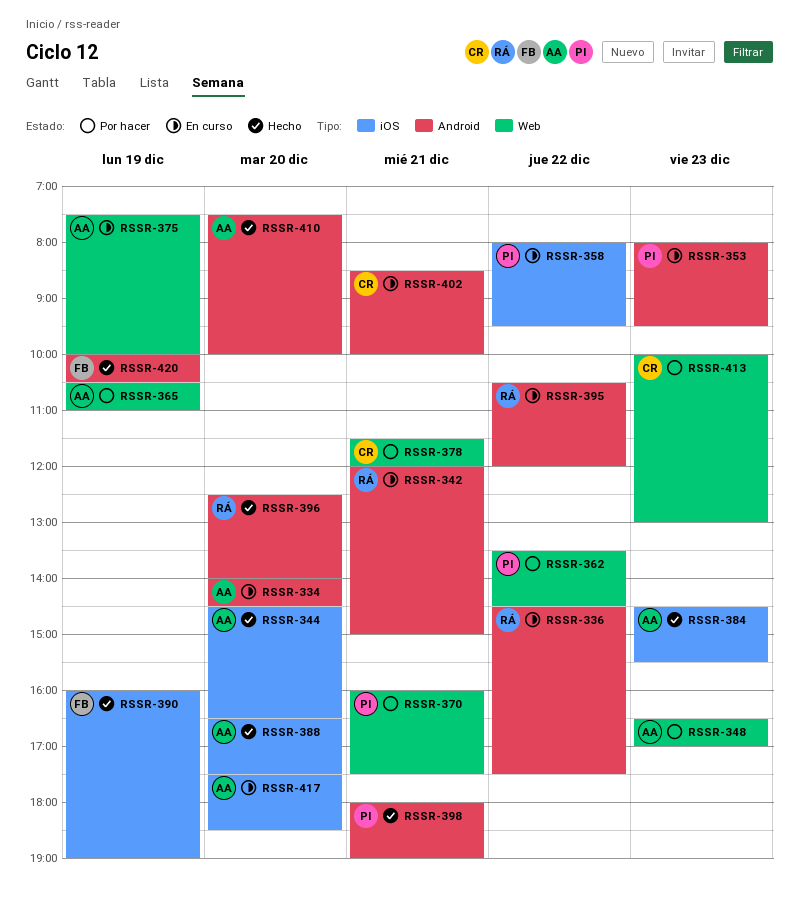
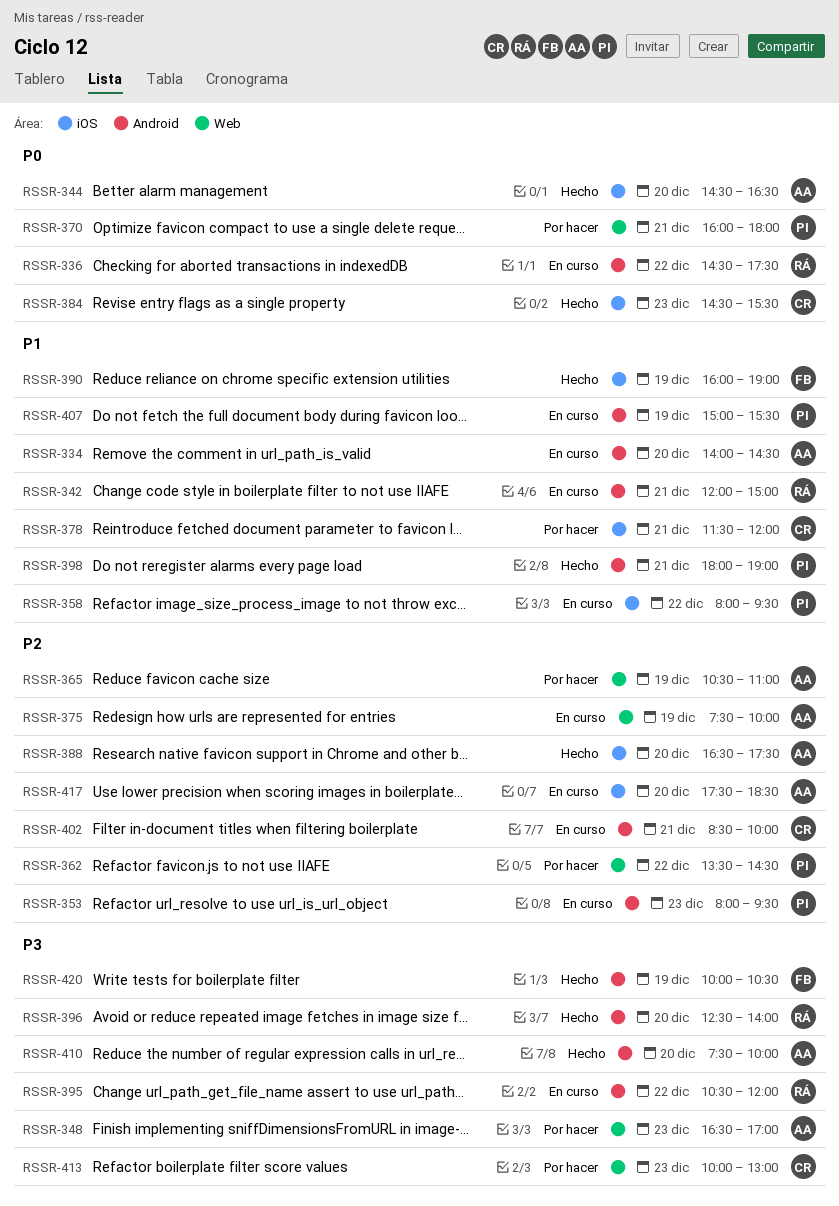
RSSR-370, ends: 17:30 -> 18:00
RSSR-378, label: Web -> iOS
RSSR-384, owner: AA -> CR
RSSR-407: none -> present

